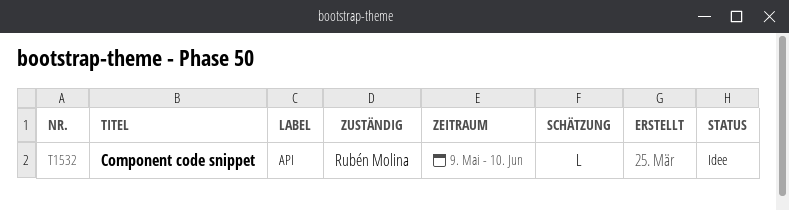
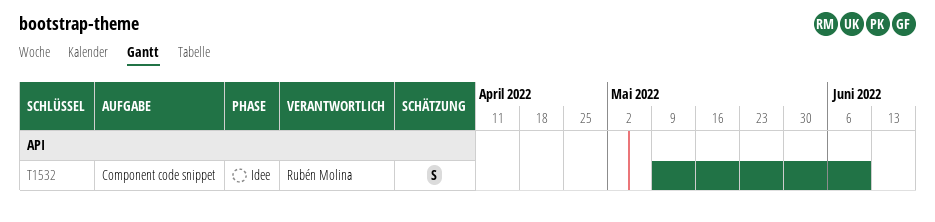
T1532, estimate: L -> S

